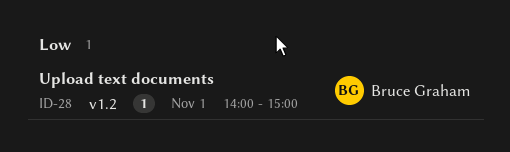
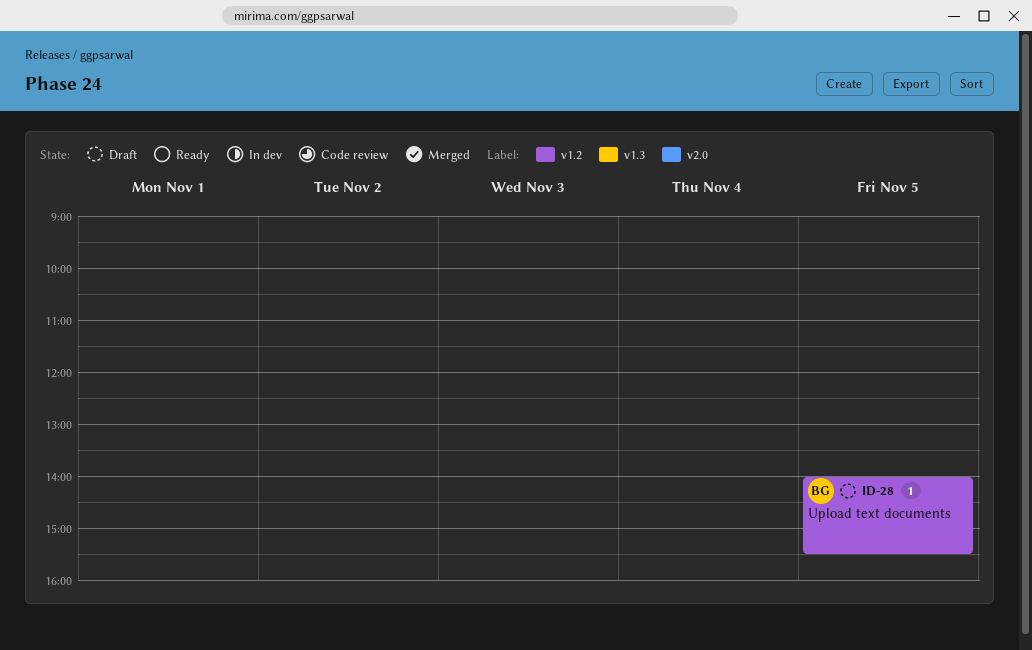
ID-28, day: Nov 1 -> Nov 5
ID-28, ends: 15:00 -> 15:30

